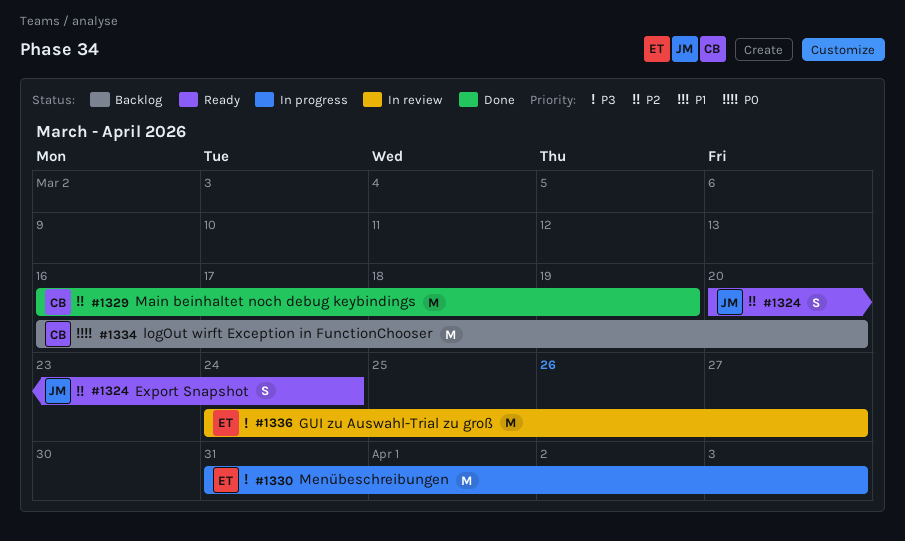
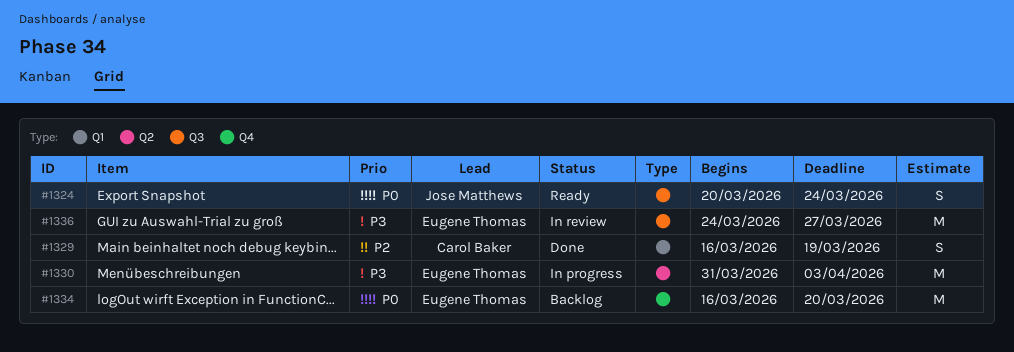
#1324, priority: P2 -> P0
#1329, estimate: M -> S
#1334, owner: Carol Baker -> Eugene Thomas

